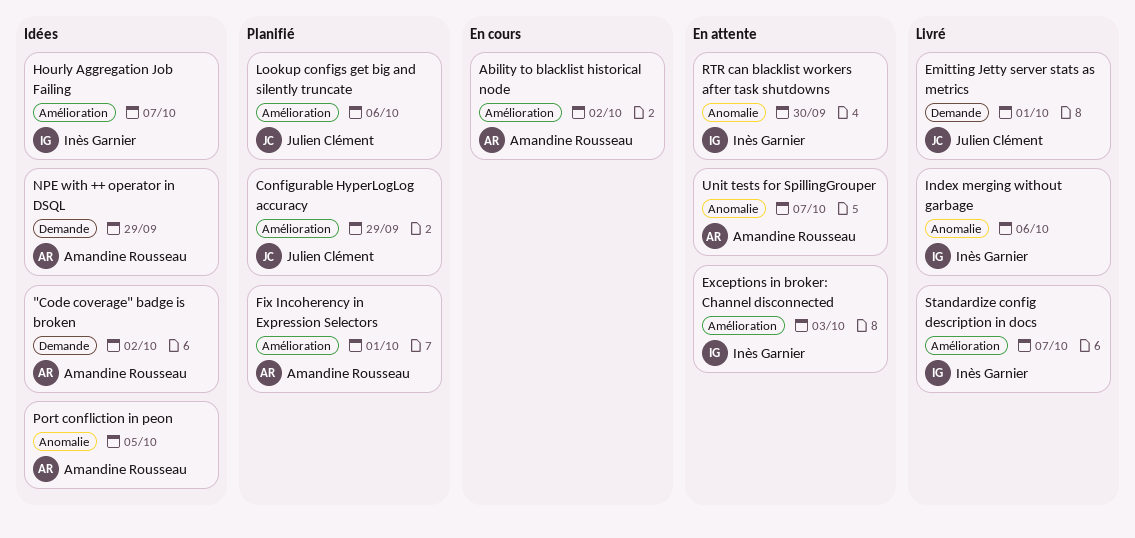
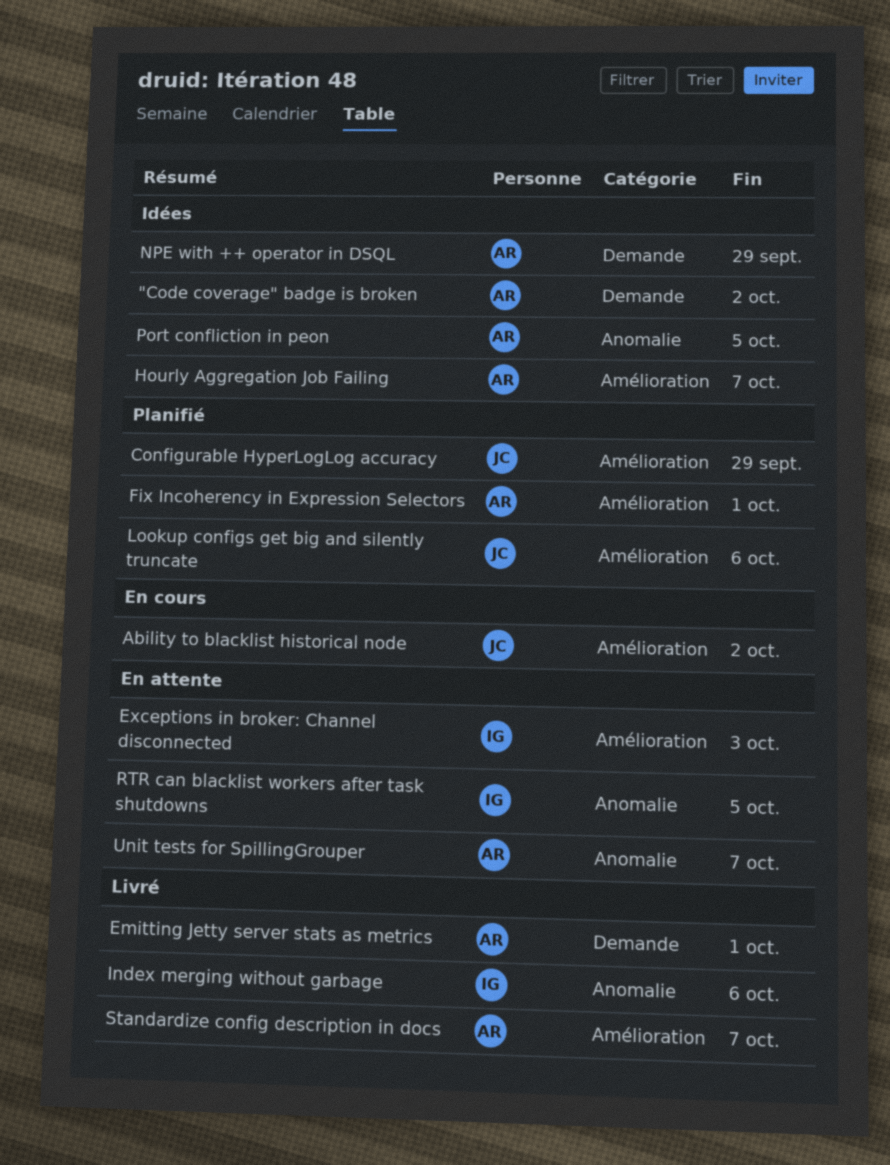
Ability to blacklist historical node, owner: Amandine Rousseau -> Julien Clément
Emitting Jetty server stats as metrics, owner: Julien Clément -> Amandine Rousseau
Hourly Aggregation Job Failing, owner: Inès Garnier -> Amandine Rousseau
RTR can blacklist workers after task shutdowns, due: Sep 30 -> Oct 5
Standardize config description in docs, owner: Inès Garnier -> Amandine Rousseau

